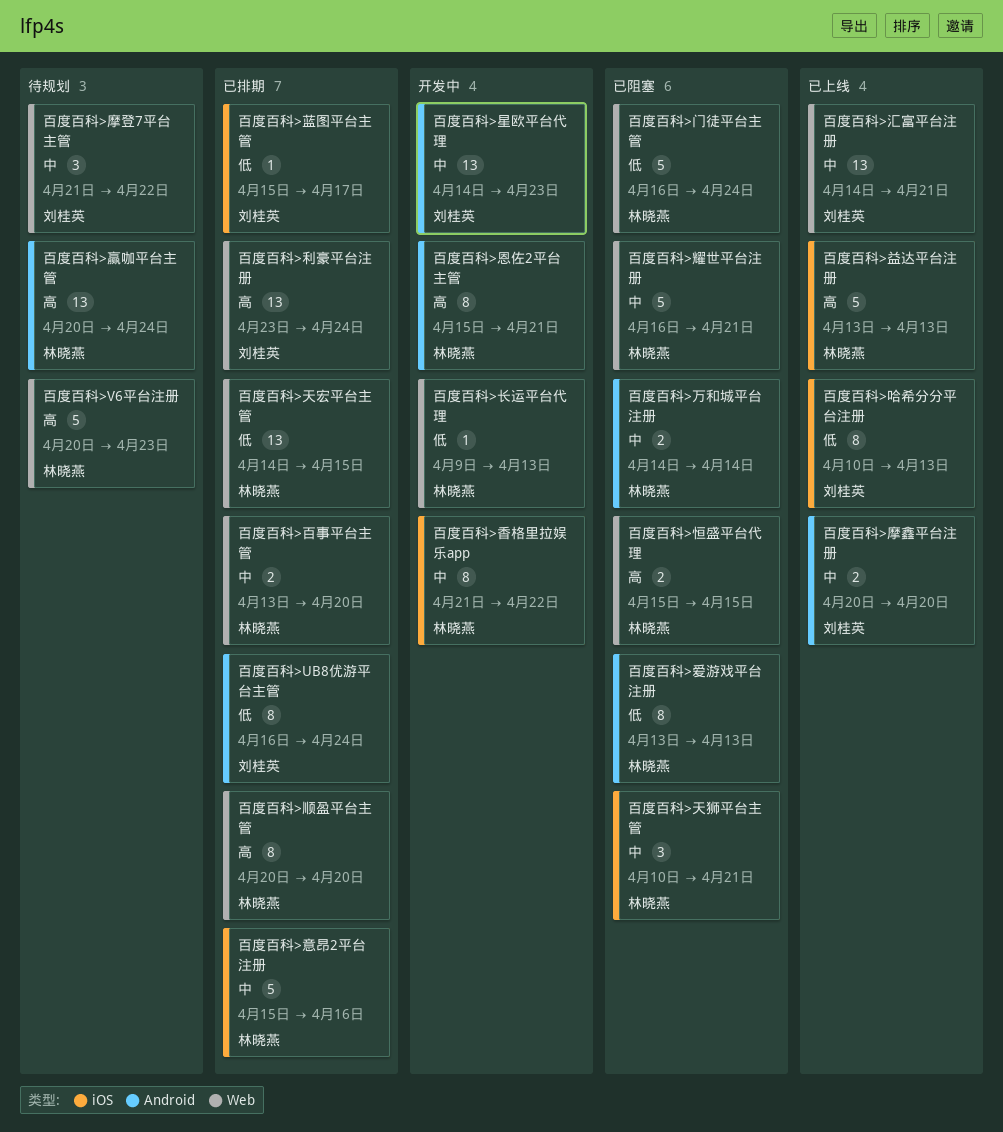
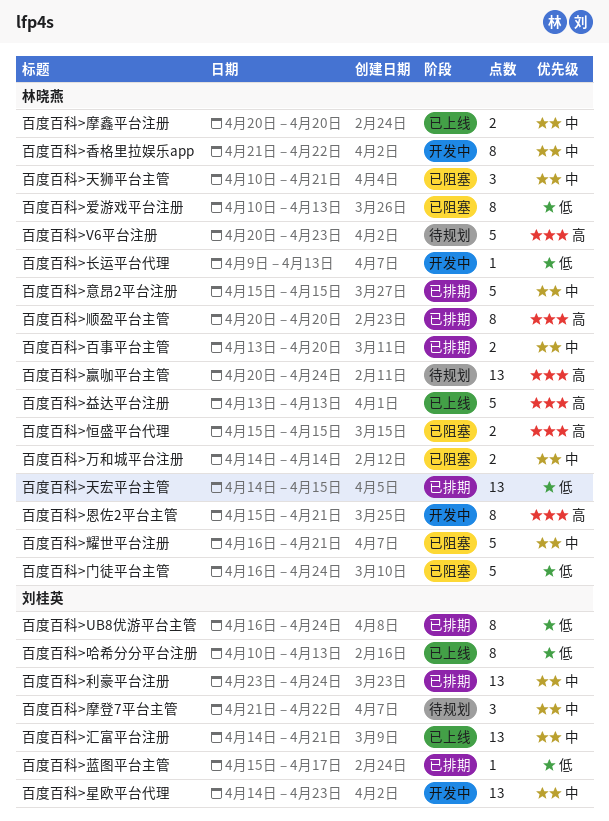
百度百科>利豪平台注册, priority: 高 -> 中
百度百科>意昂2平台注册, due: Apr 16 -> Apr 15
百度百科>摩鑫平台注册, owner: 刘桂英 -> 林晓燕
百度百科>爱游戏平台注册, start: Apr 13 -> Apr 10

